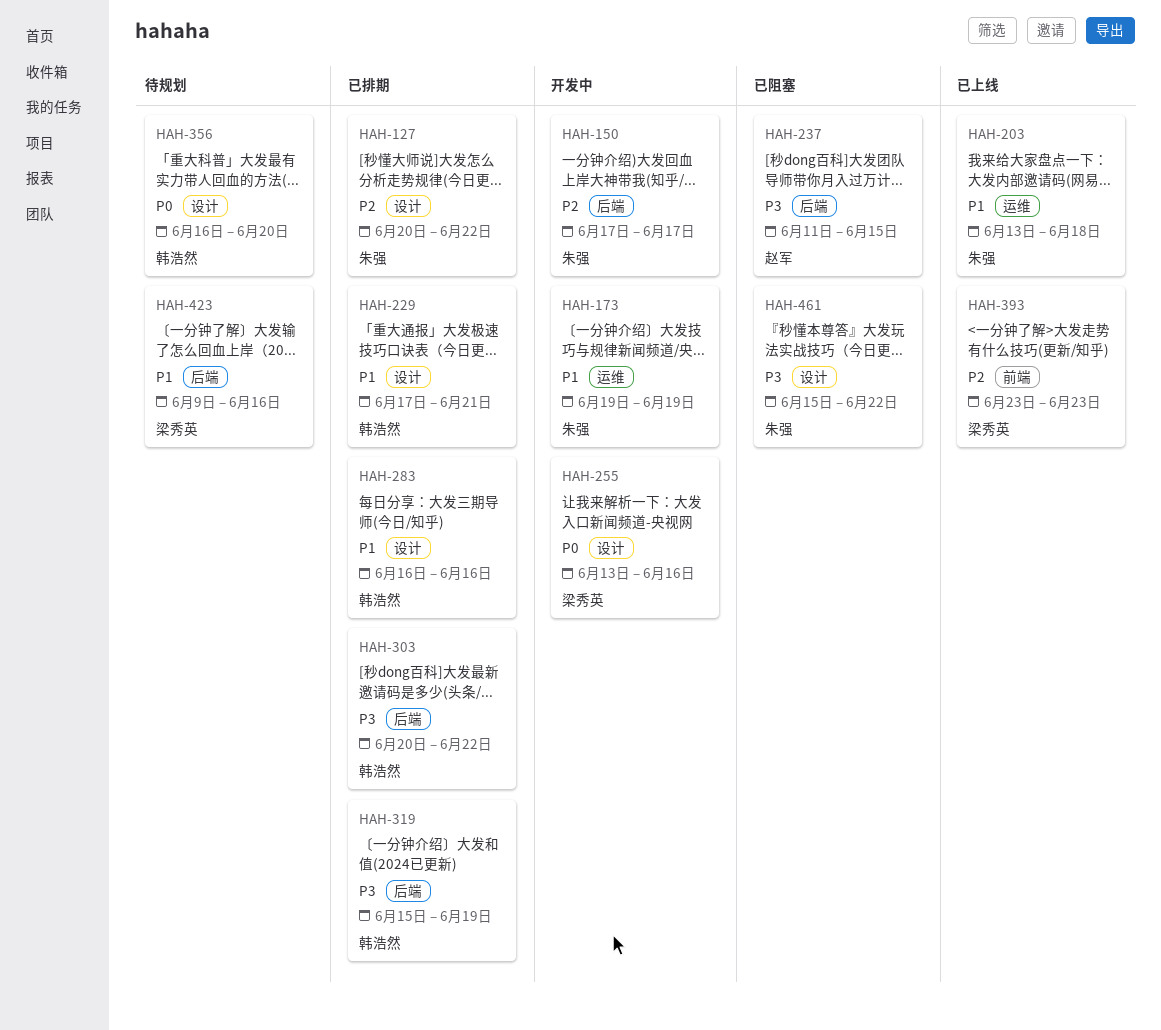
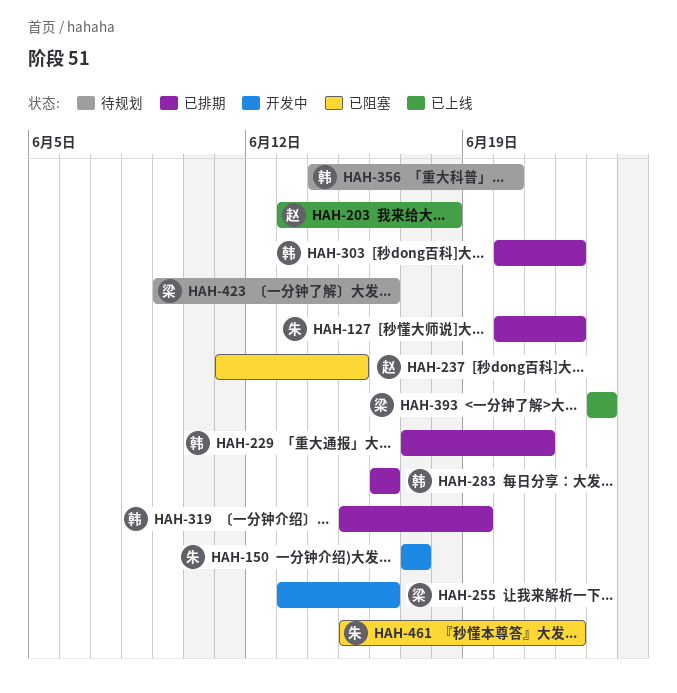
HAH-173: present -> none
HAH-203, owner: 朱强 -> 赵军
HAH-356, start: Jun 16 -> Jun 14

